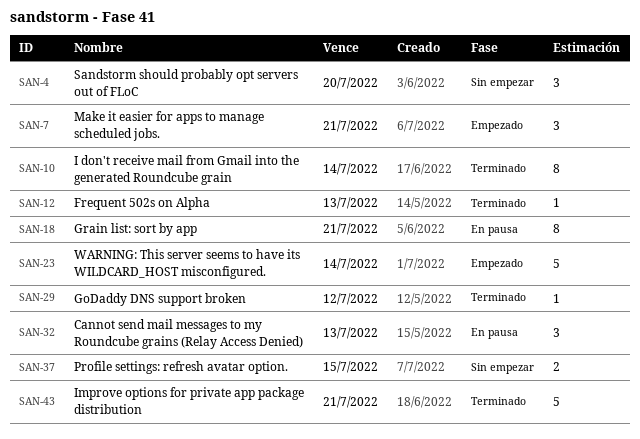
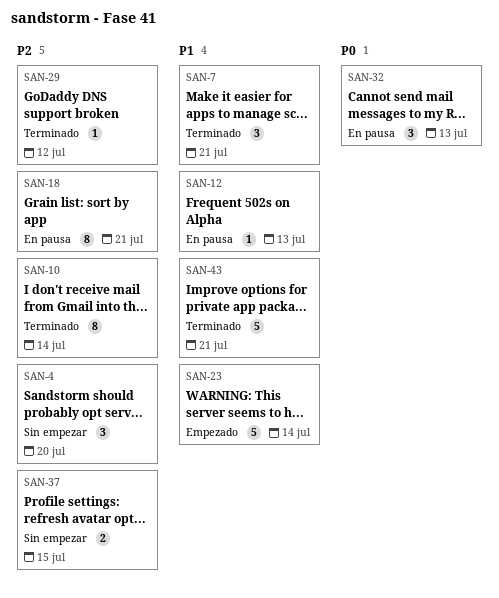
SAN-7, status: Empezado -> Terminado
SAN-12, status: Terminado -> En pausa

